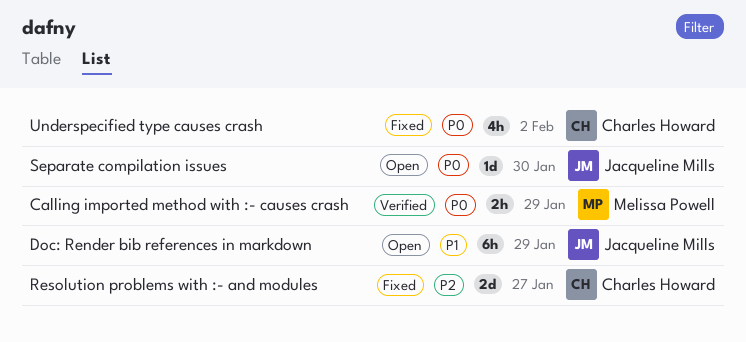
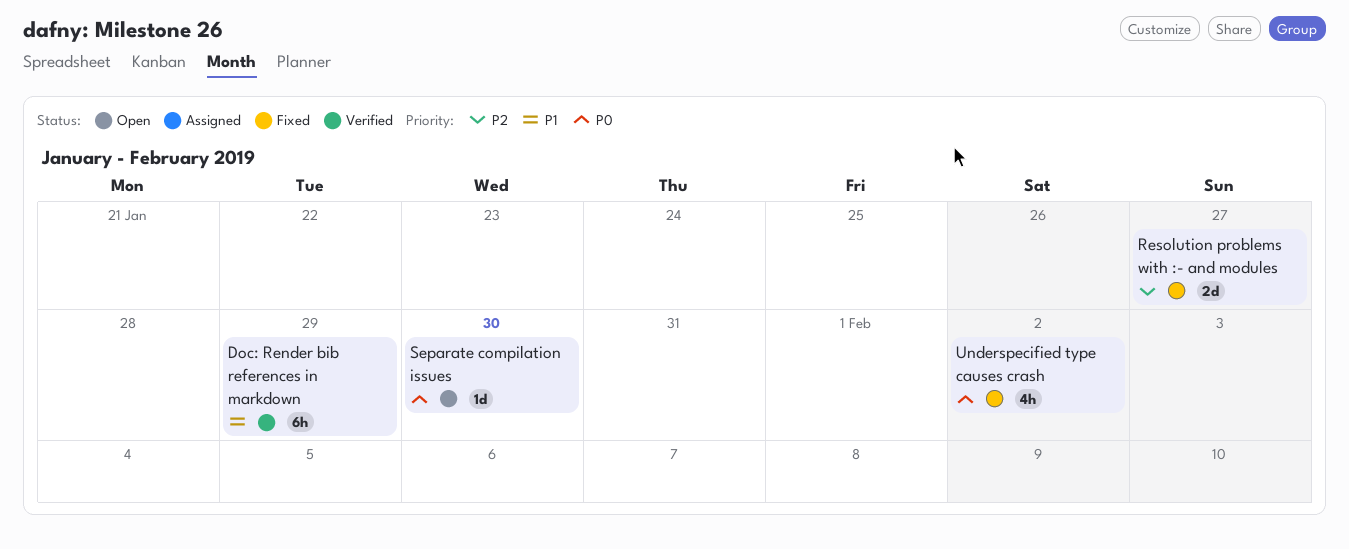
Calling imported method with :- causes crash: present -> none
Doc: Render bib references in markdown, status: Open -> Verified

